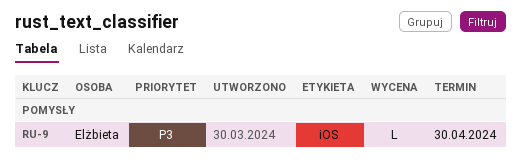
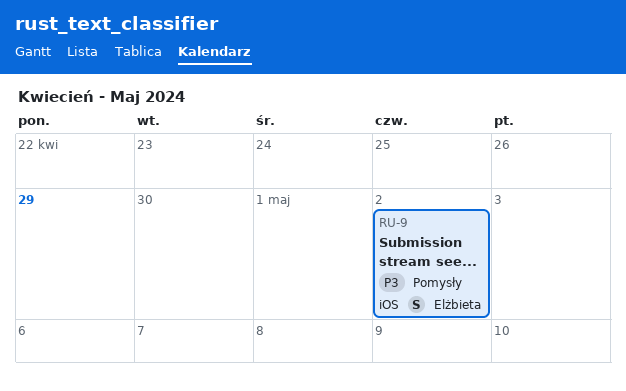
RU-9, estimate: L -> S
RU-9, due: Apr 30 -> May 2

